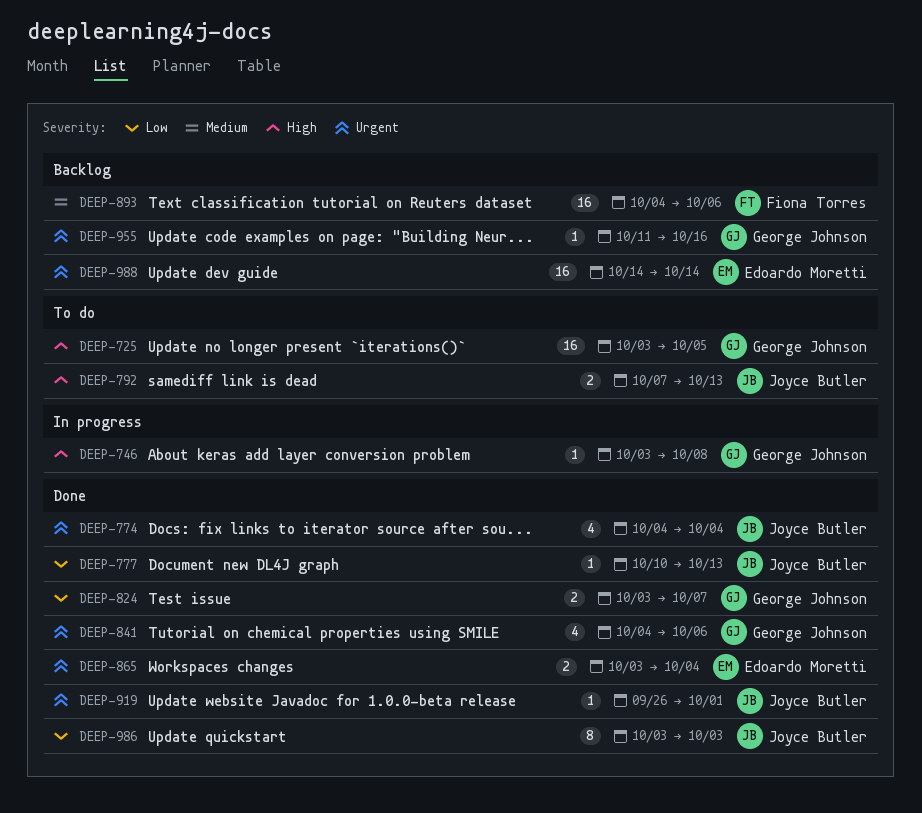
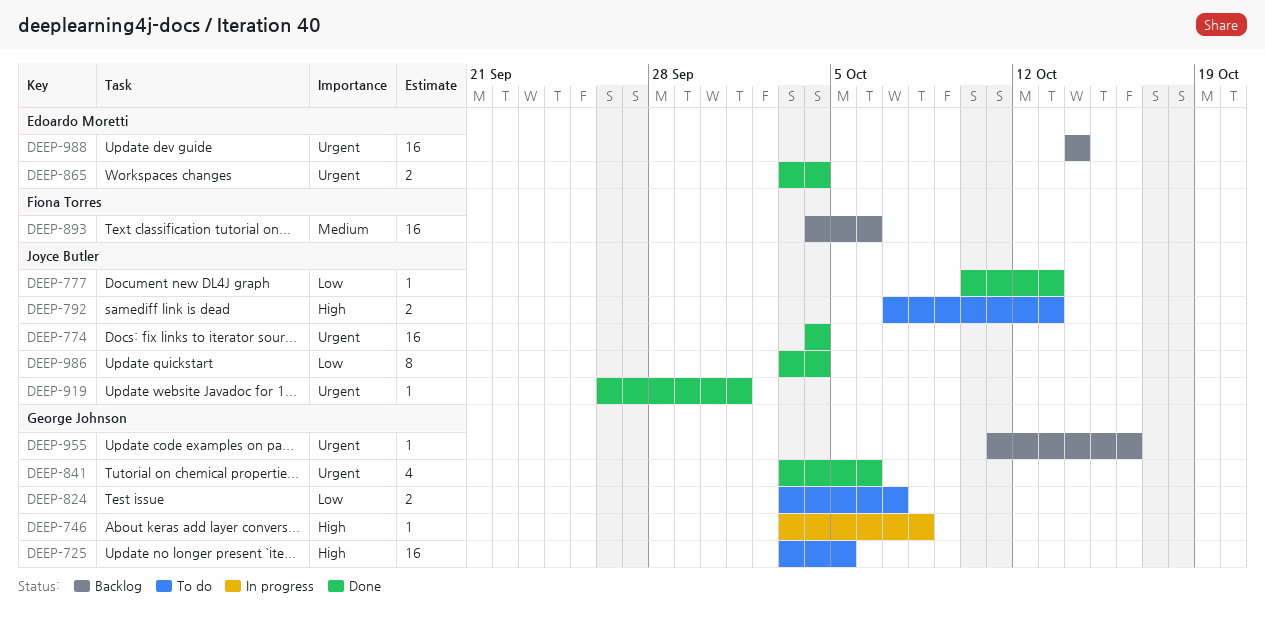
DEEP-774, estimate: 4 -> 16
DEEP-824, status: Done -> To do
DEEP-841, start: Oct 4 -> Oct 3
DEEP-986, due: Oct 3 -> Oct 4

